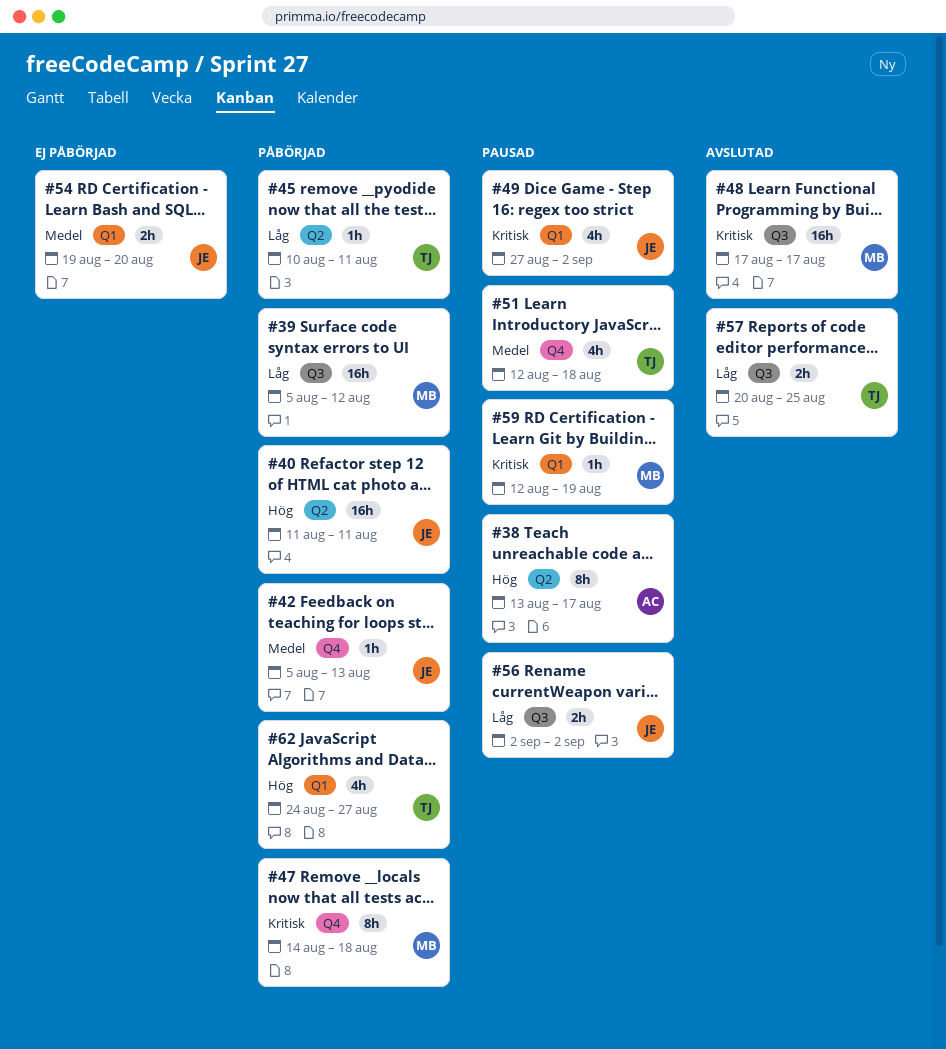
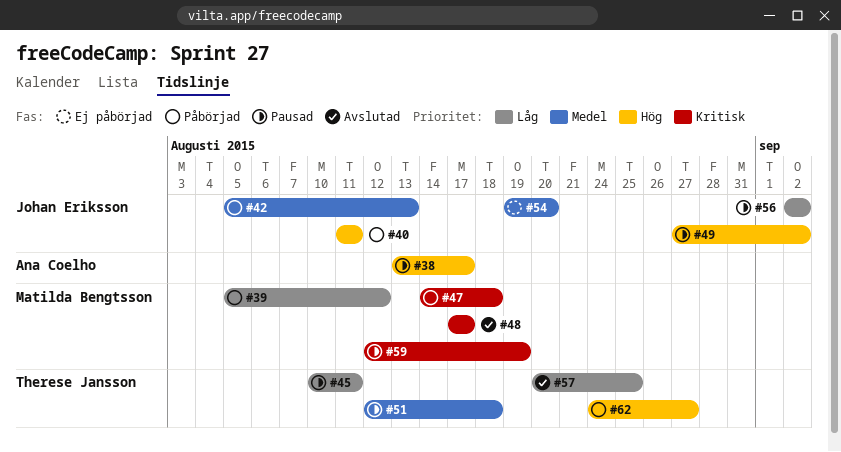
#45, status: Påbörjad -> Pausad
#49, priority: Kritisk -> Hög

